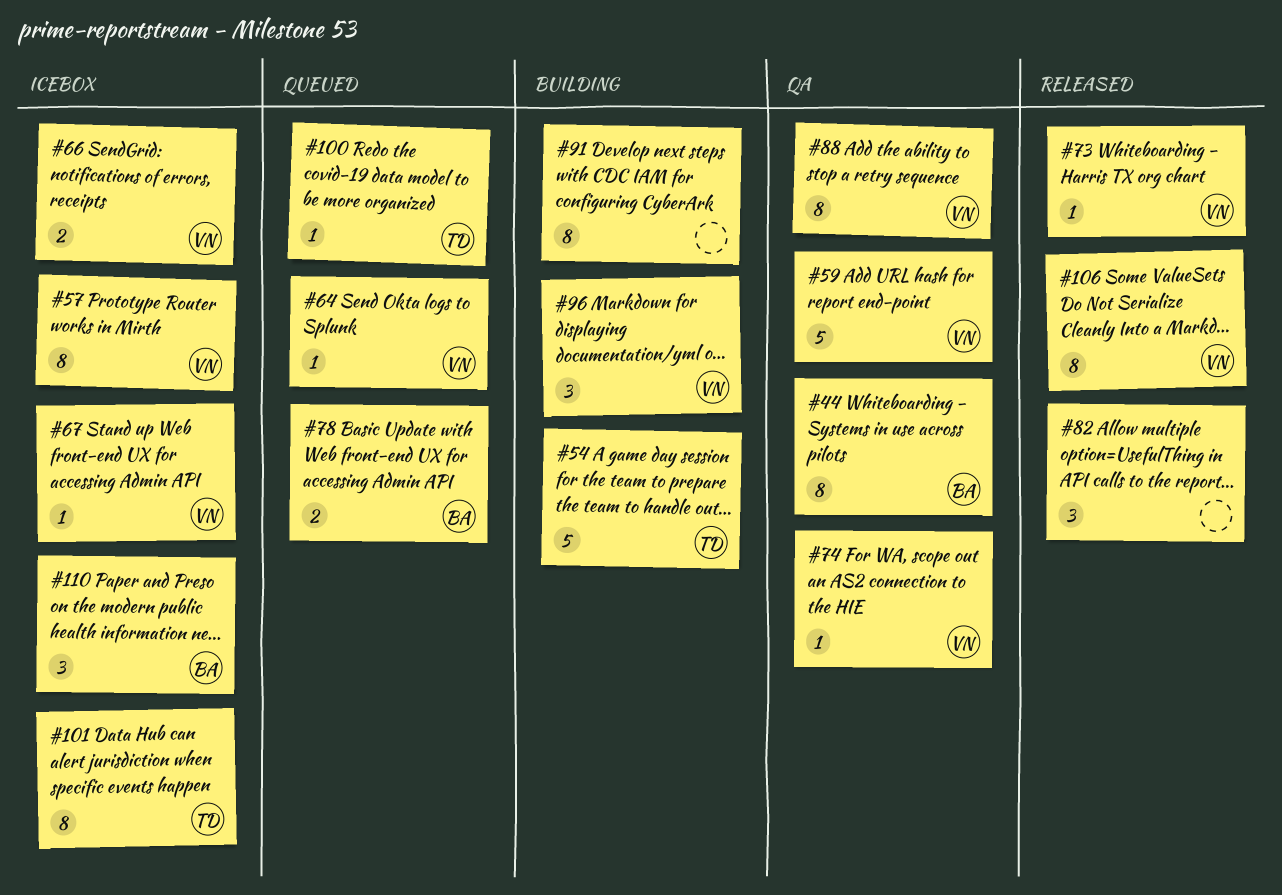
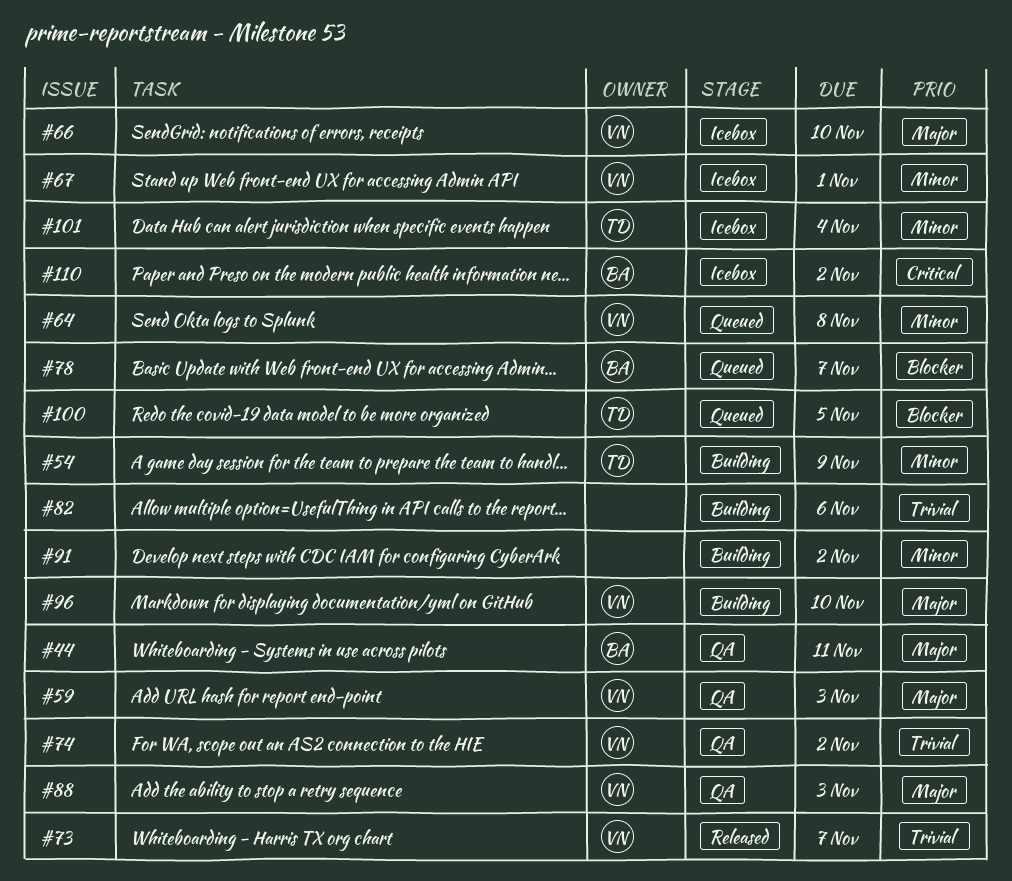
#57: present -> none
#82, status: Released -> Building
#106: present -> none

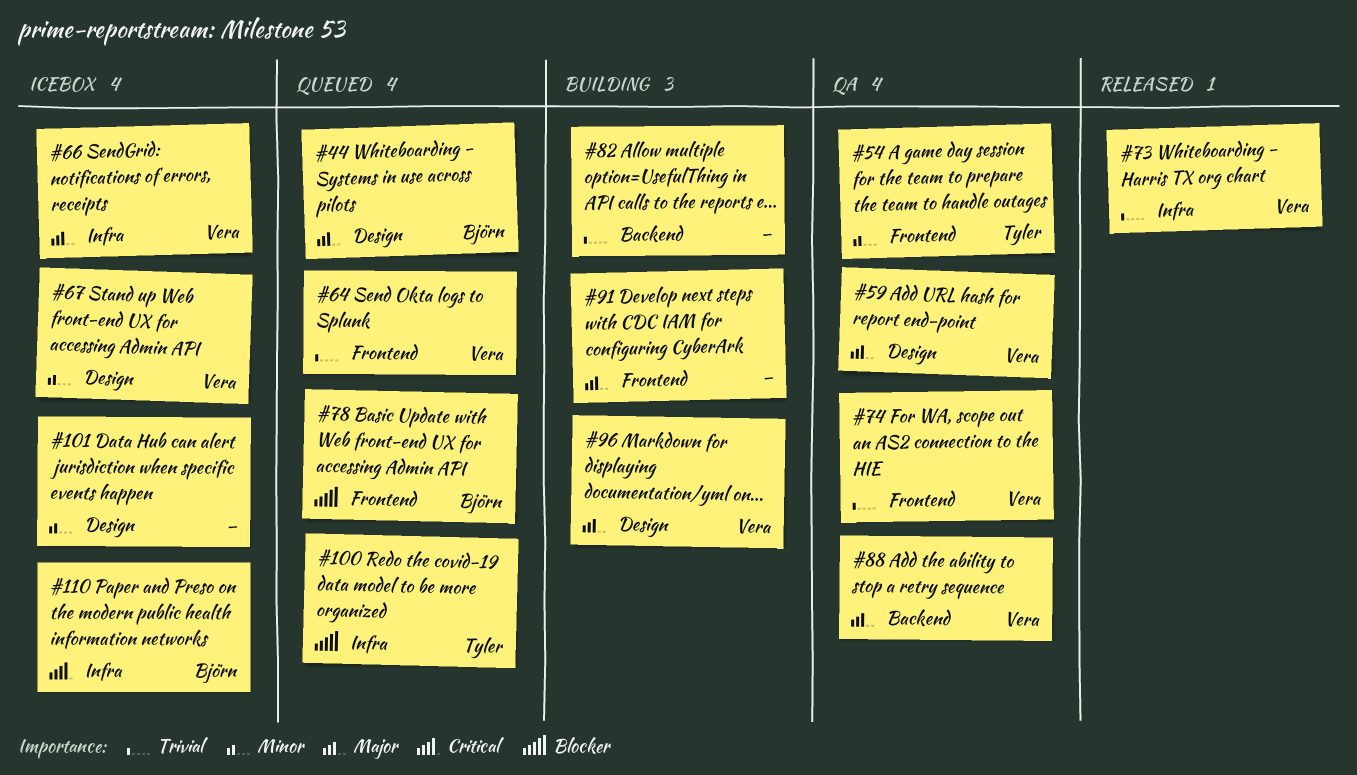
#44, status: QA -> Queued
#54, status: Building -> QA
#64, priority: Minor -> Trivial
#91, priority: Minor -> Major
#101, owner: Tyler -> none

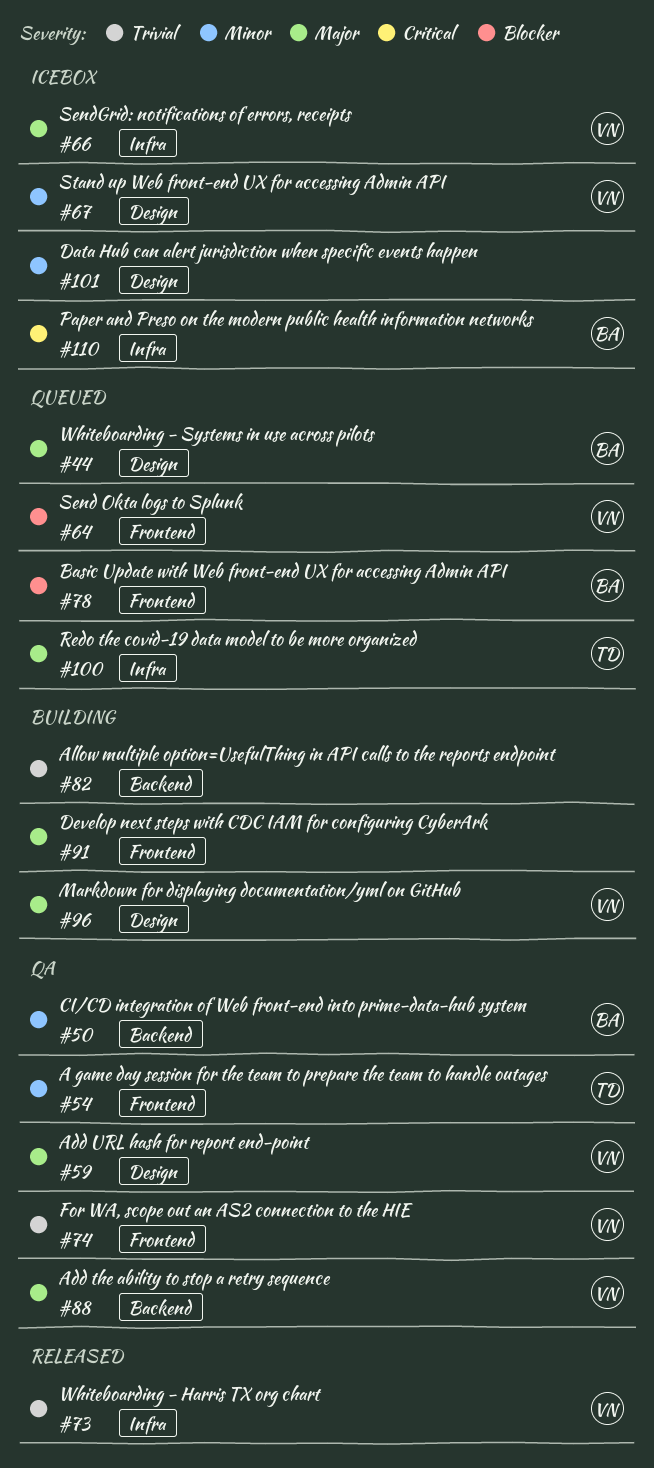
#50: none -> present
#64, priority: Trivial -> Blocker
#100, priority: Blocker -> Major

